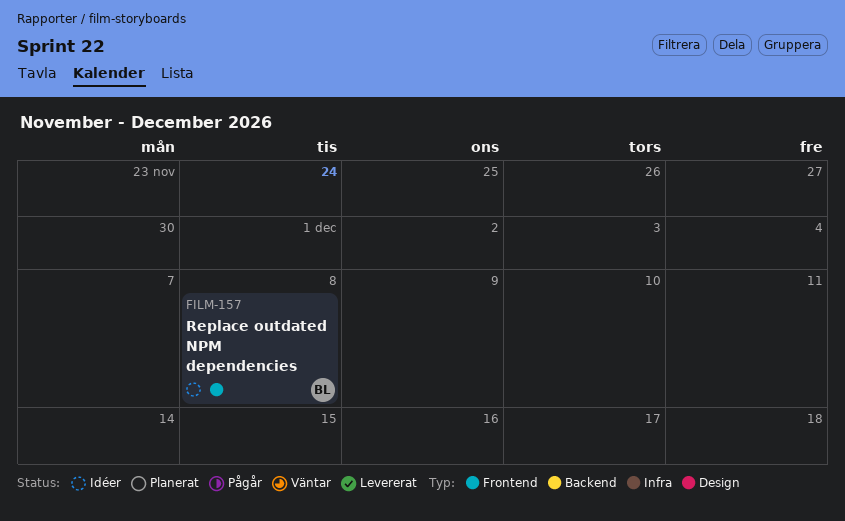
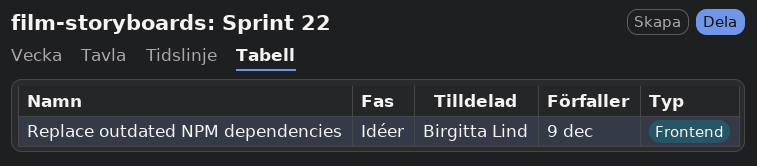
Replace outdated NPM dependencies, due: Dec 8 -> Dec 9

